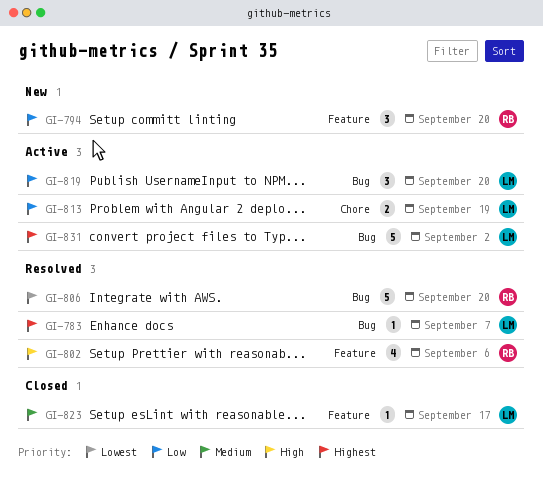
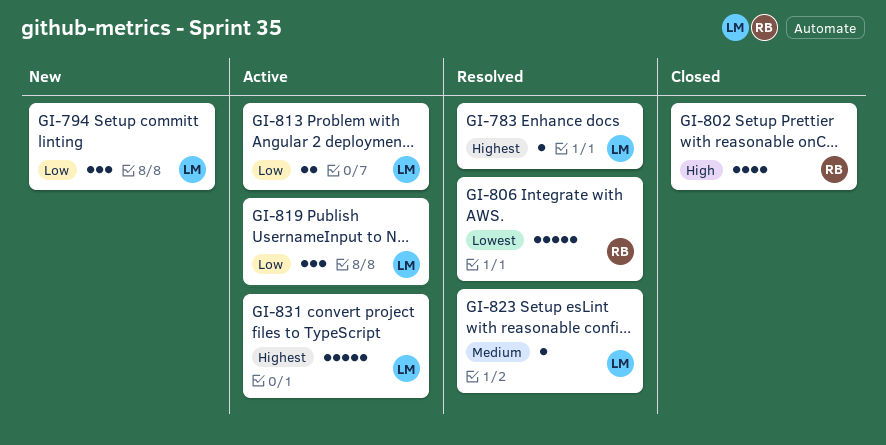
GI-794, owner: RB -> LM
GI-802, status: Resolved -> Closed
GI-823, status: Closed -> Resolved

